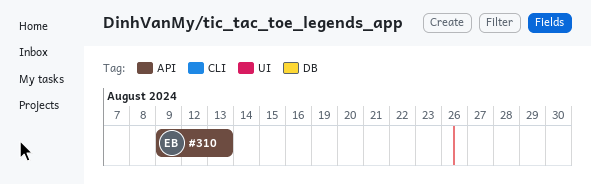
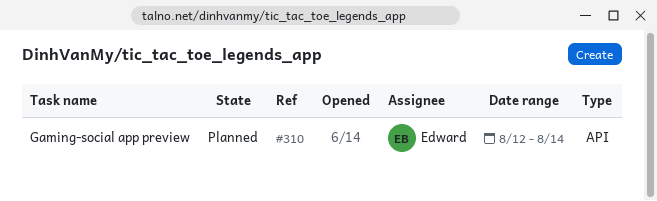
#310, start: Aug 9 -> Aug 12
#310, due: Aug 13 -> Aug 14

